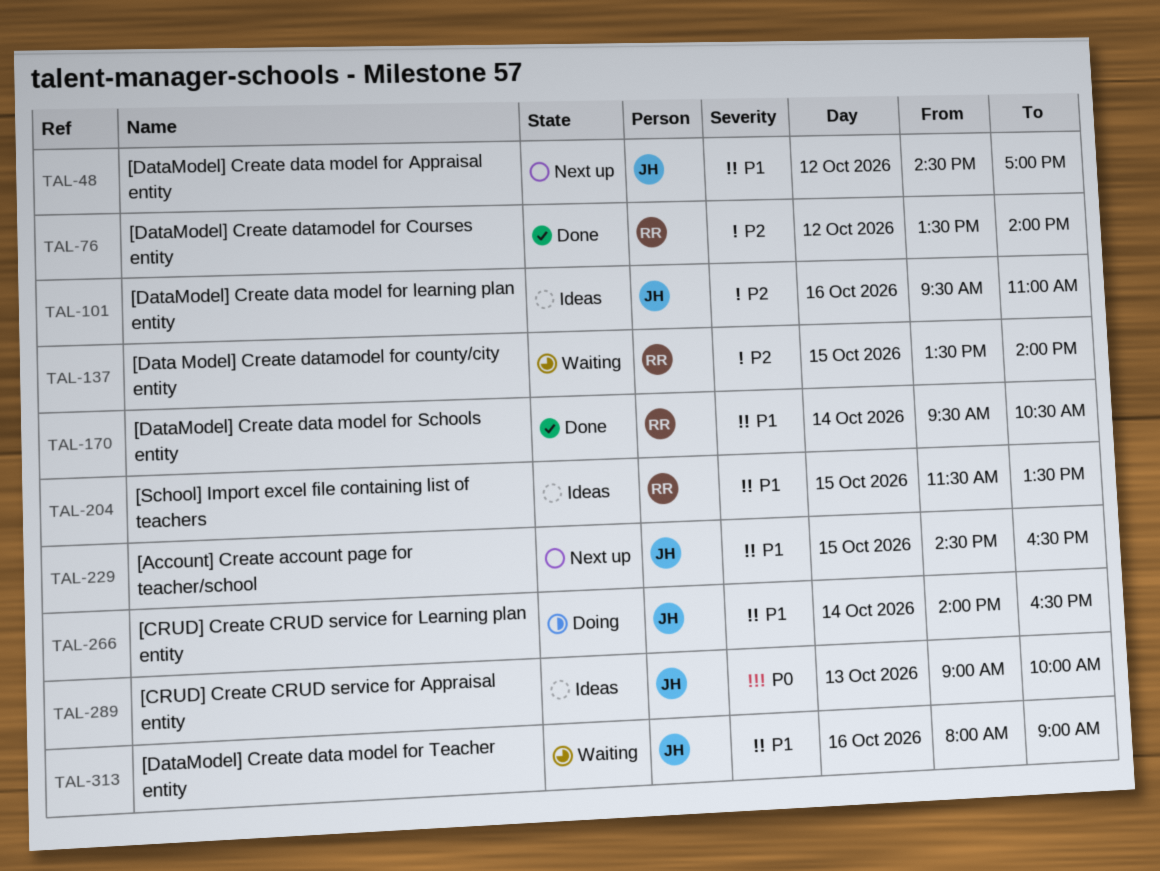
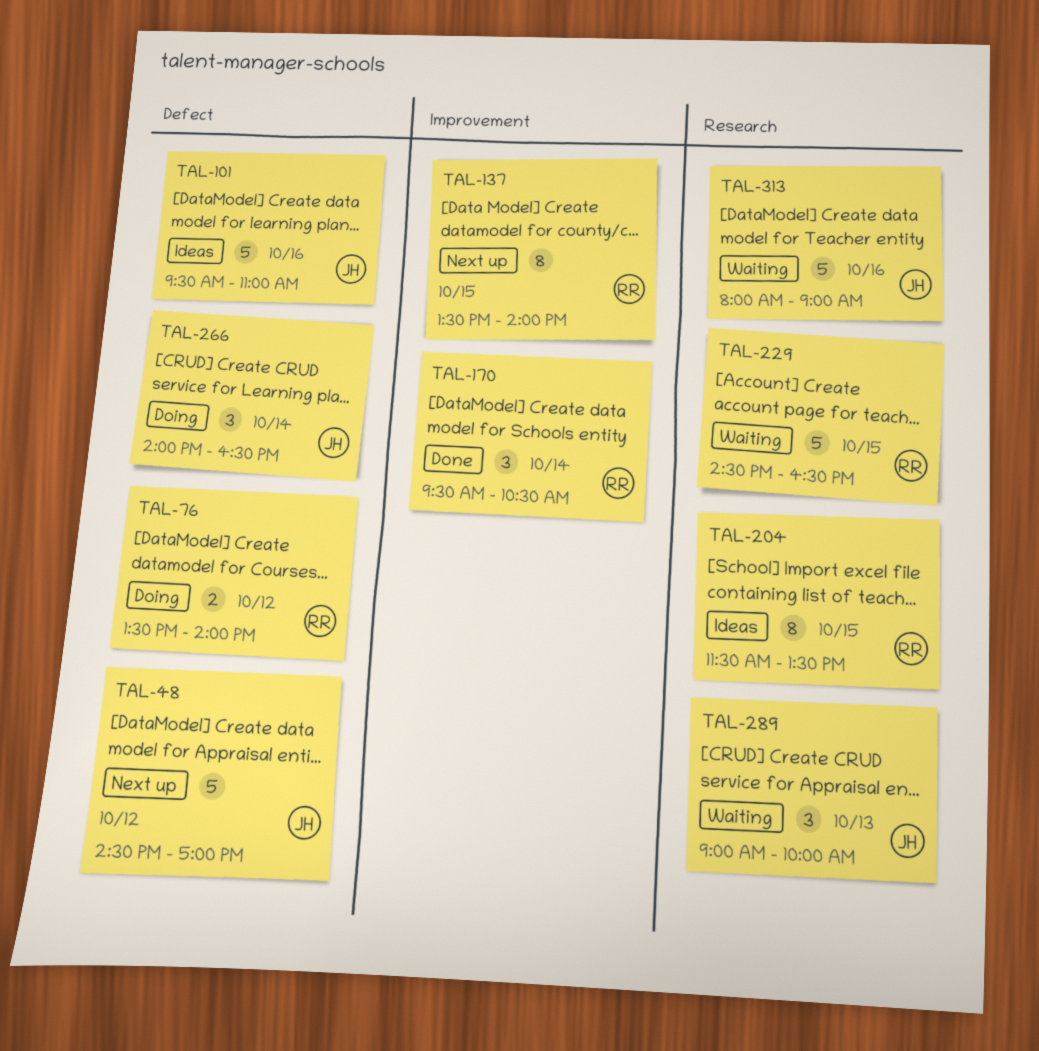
TAL-76, status: Done -> Doing
TAL-137, status: Waiting -> Next up
TAL-229, status: Next up -> Waiting
TAL-229, owner: JH -> RR
TAL-289, status: Ideas -> Waiting

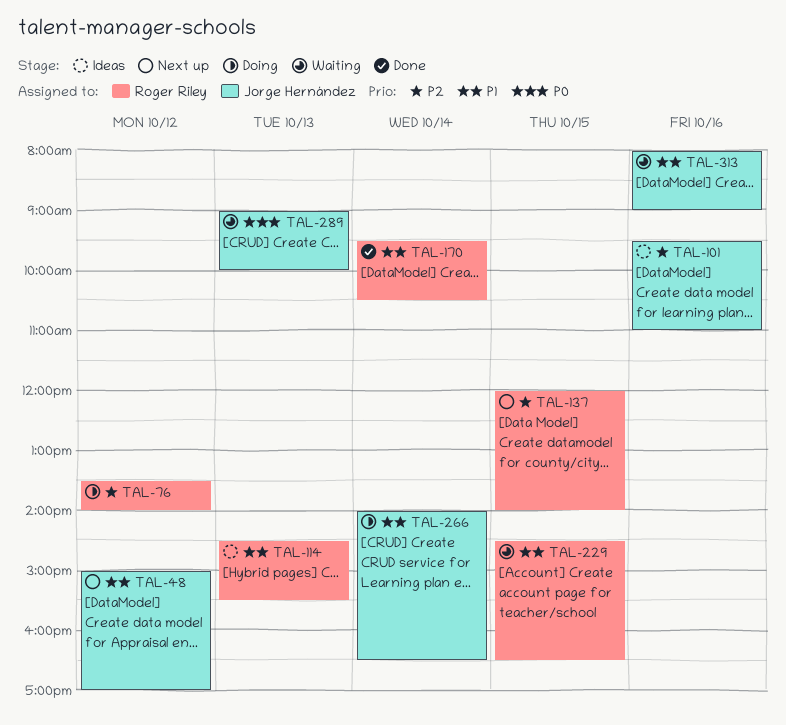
TAL-48, begins: 14:30 -> 15:00
TAL-114: none -> present
TAL-137, begins: 13:30 -> 12:00
TAL-204: present -> none

